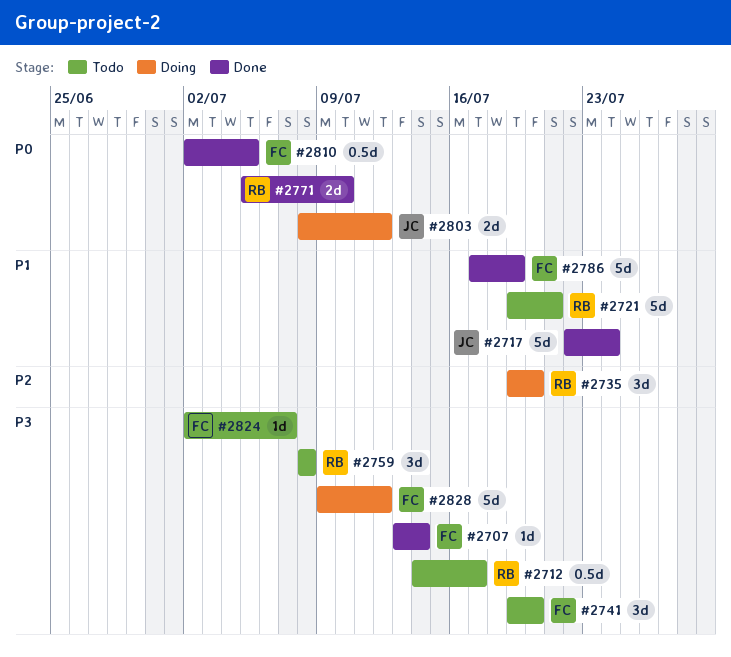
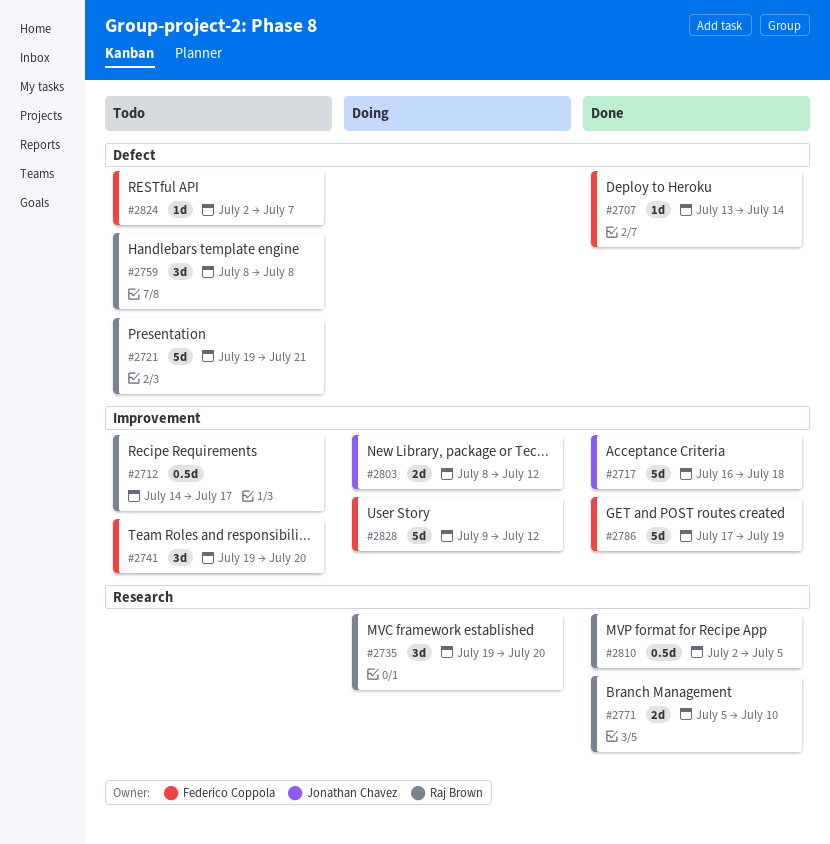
#2717, start: Jul 22 -> Jul 16
#2717, due: Jul 24 -> Jul 18
#2810, owner: Federico Coppola -> Raj Brown

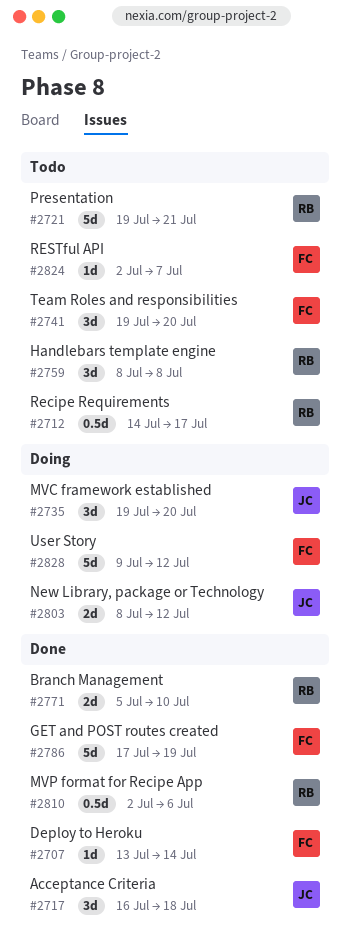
#2717, estimate: 5d -> 3d
#2735, owner: Raj Brown -> Jonathan Chavez
#2810, due: Jul 5 -> Jul 6

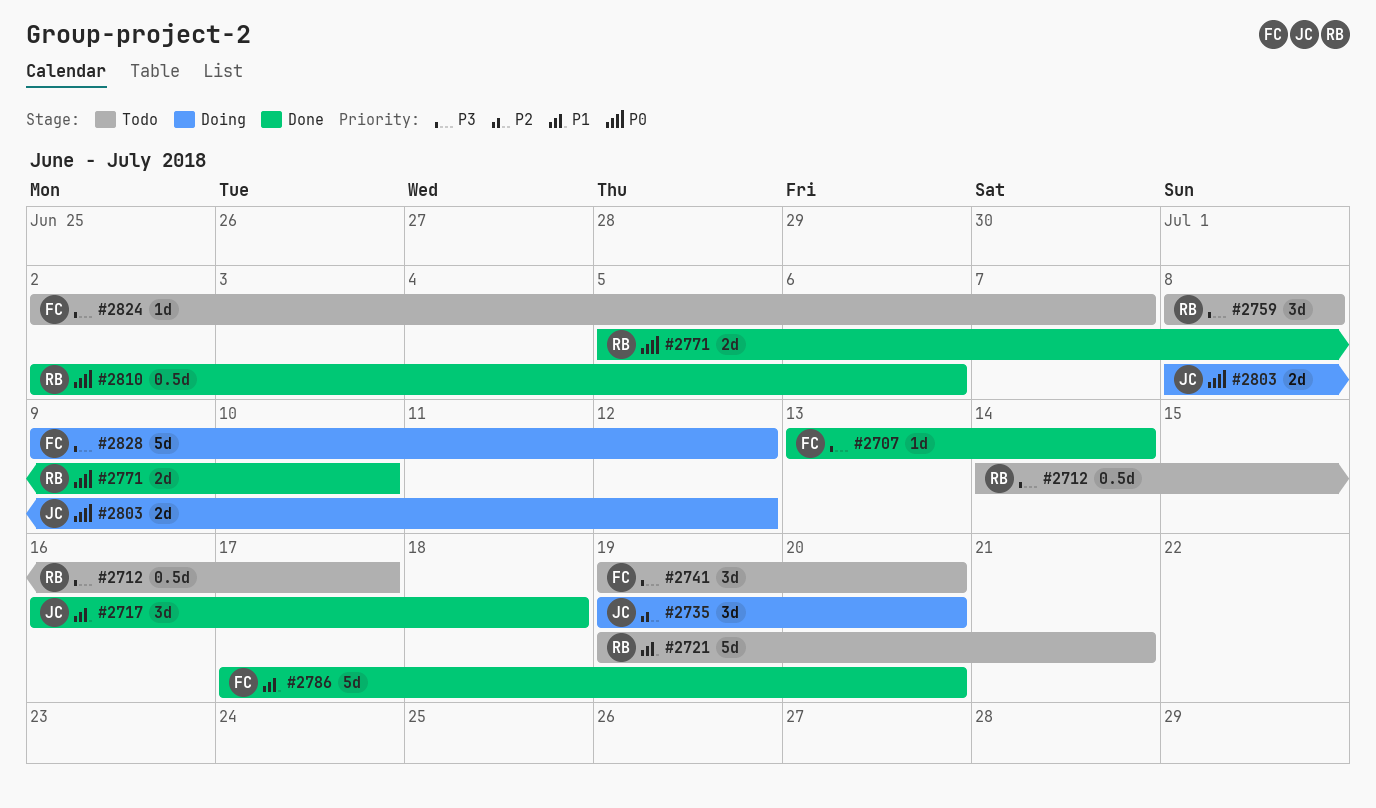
#2786, due: Jul 19 -> Jul 20

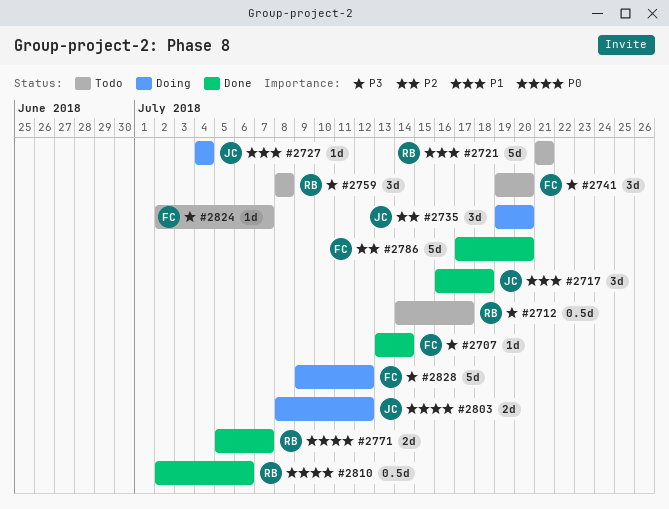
#2721, start: Jul 19 -> Jul 21
#2727: none -> present
#2771, due: Jul 10 -> Jul 7
#2786, priority: P1 -> P2

